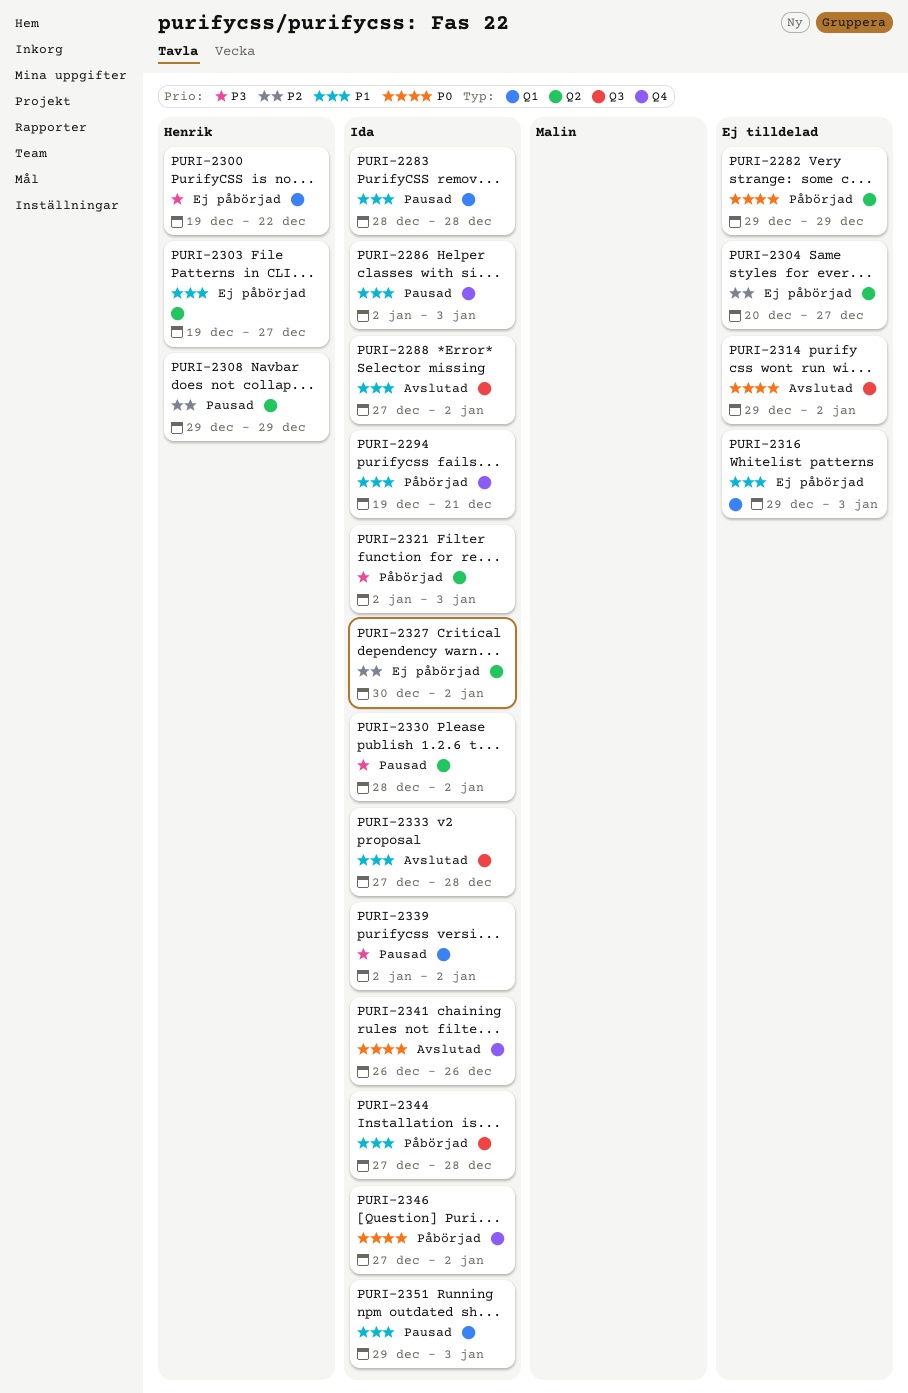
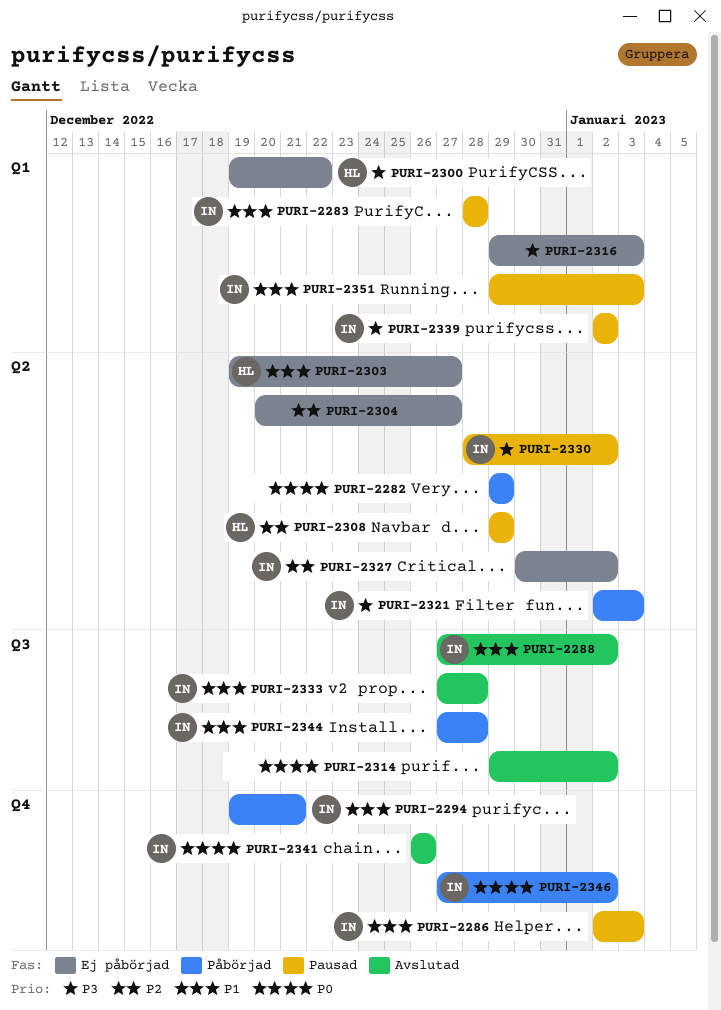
PURI-2316, priority: P1 -> P3

